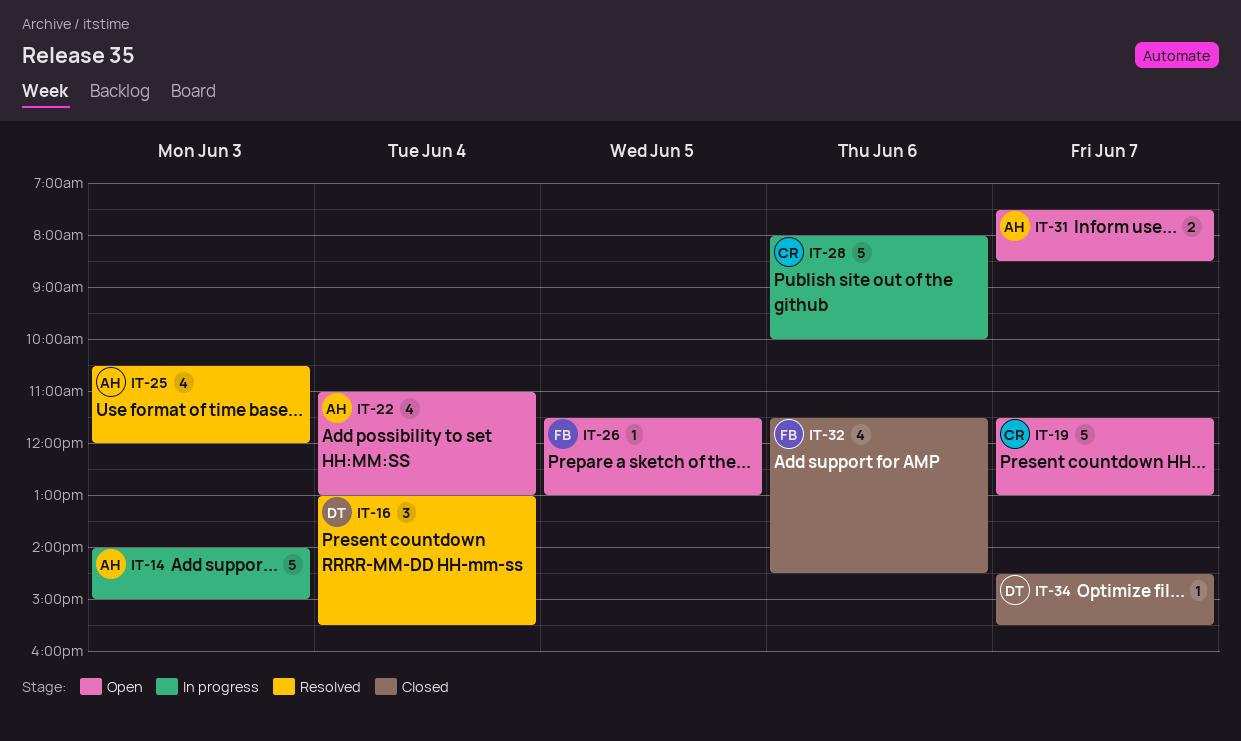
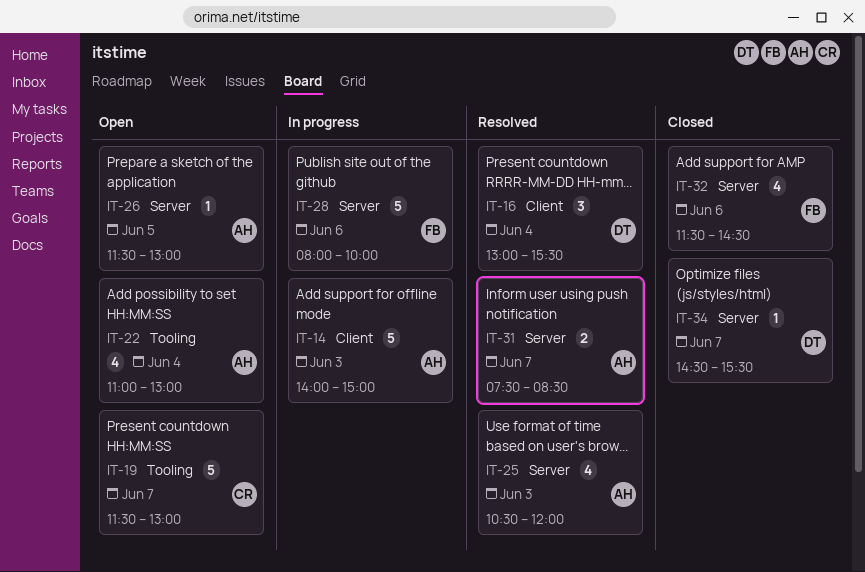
IT-26, owner: FB -> AH
IT-28, owner: CR -> FB
IT-31, status: Open -> Resolved

